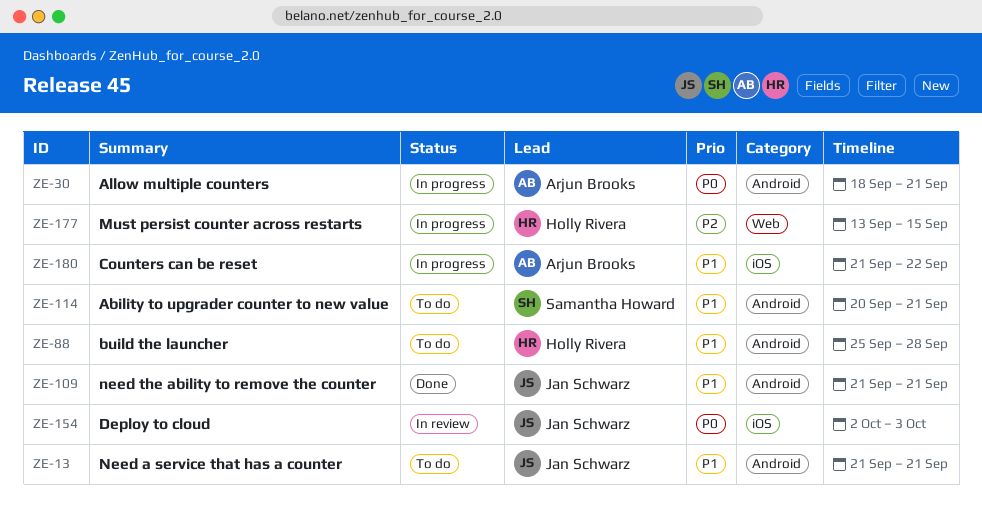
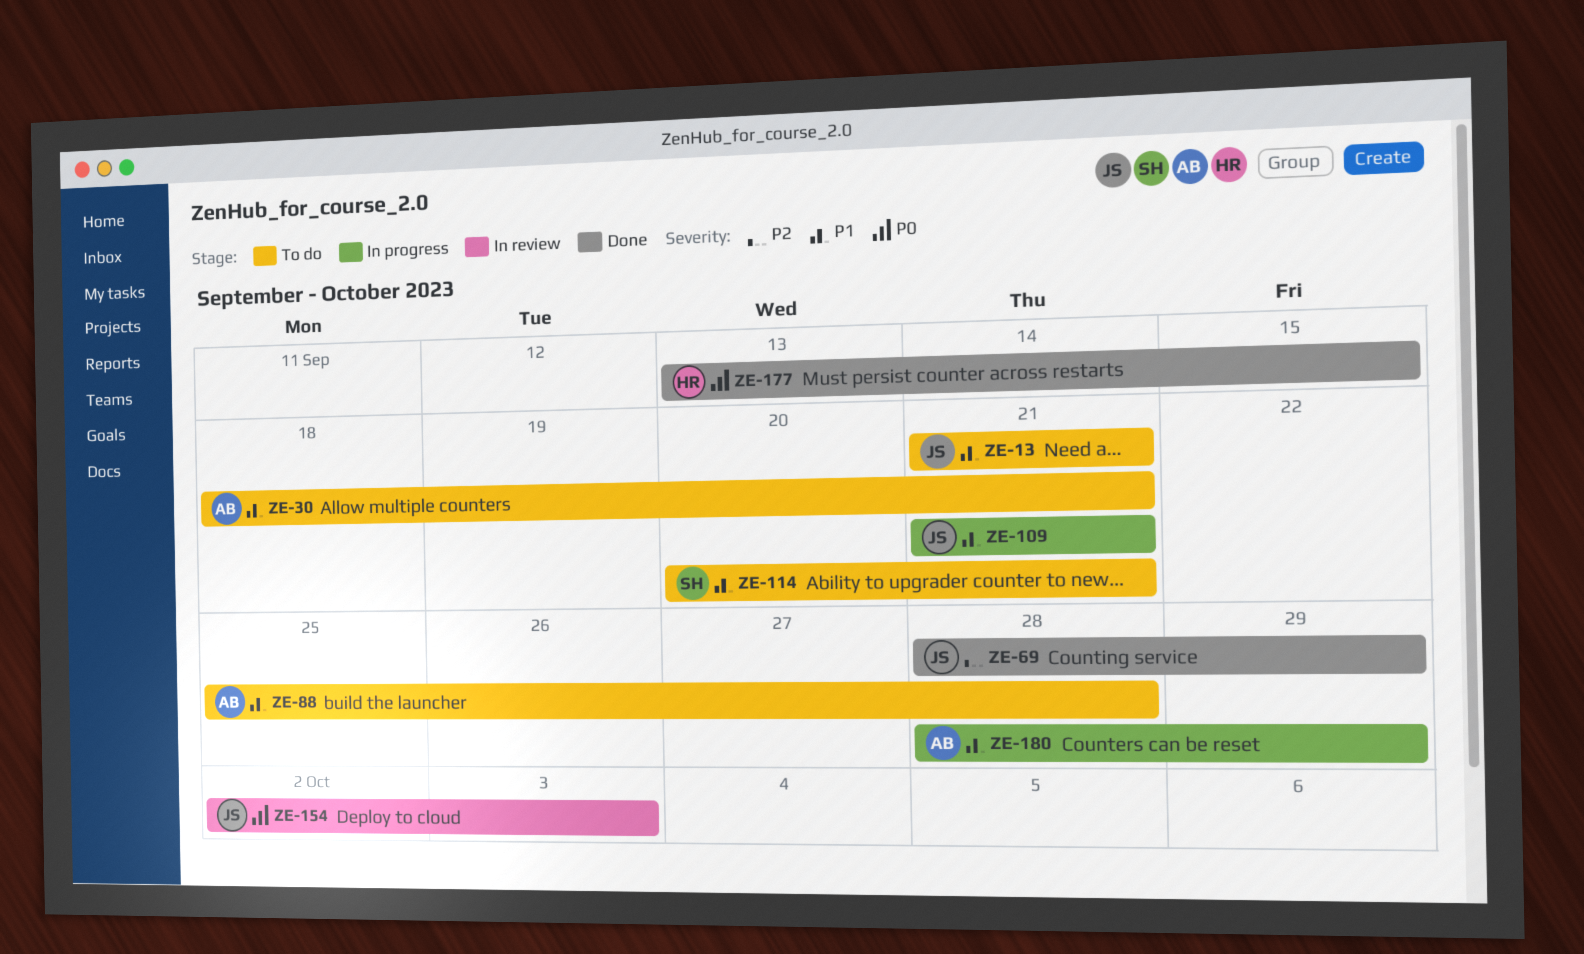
ZE-30, status: In progress -> To do
ZE-30, priority: P0 -> P1
ZE-69: none -> present
ZE-88, owner: Holly Rivera -> Arjun Brooks
ZE-109, status: Done -> In progress
ZE-177, status: In progress -> Done
ZE-177, priority: P2 -> P0
ZE-180, start: Sep 21 -> Sep 28
ZE-180, due: Sep 22 -> Sep 29

